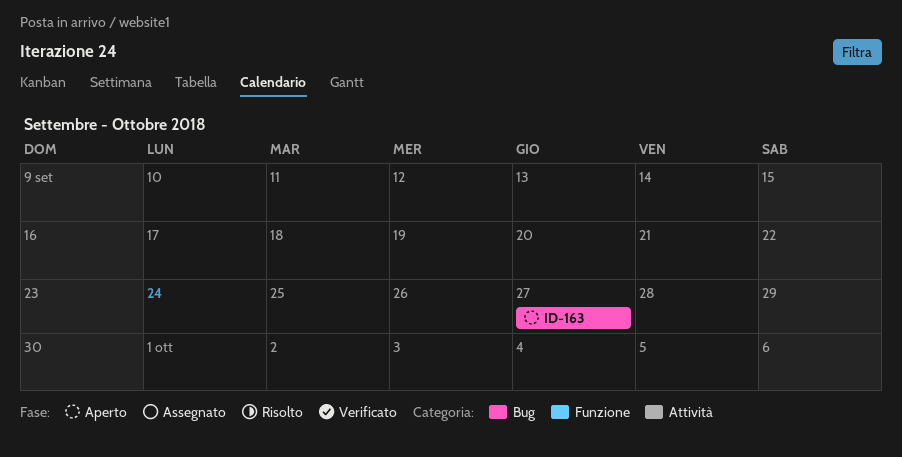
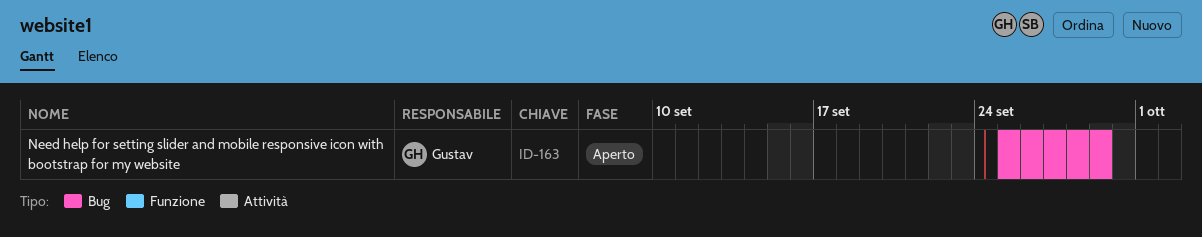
ID-163, start: Sep 27 -> Sep 25
ID-163, due: Sep 27 -> Sep 29

